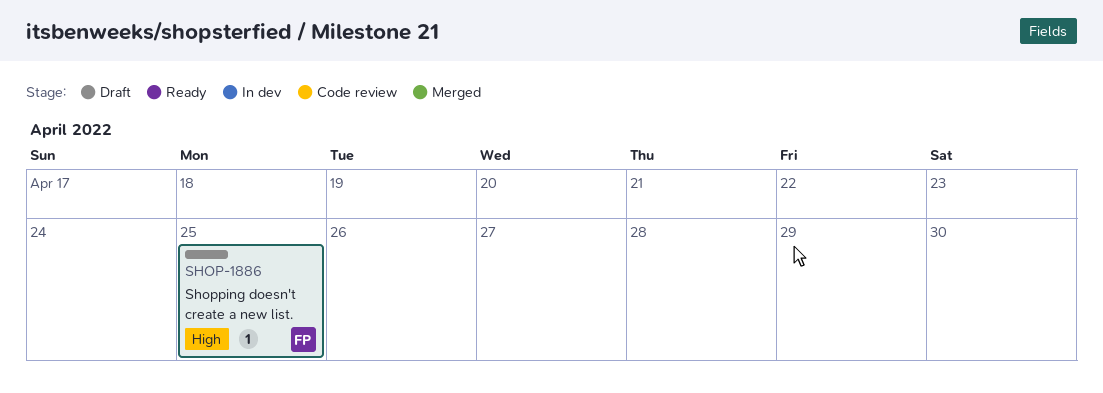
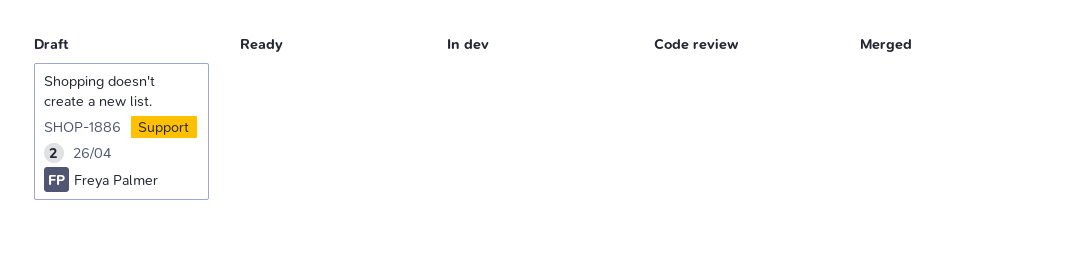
SHOP-1886, estimate: 1 -> 2
SHOP-1886, due: Apr 25 -> Apr 26

